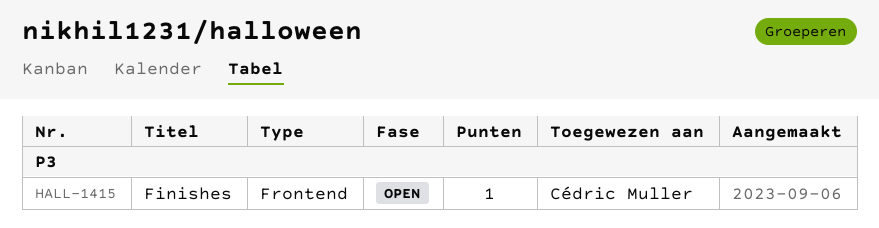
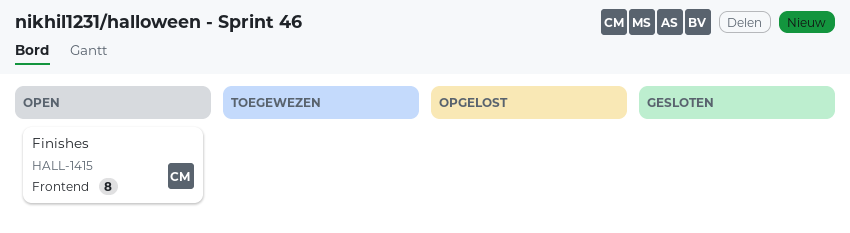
HALL-1415, estimate: 1 -> 8

